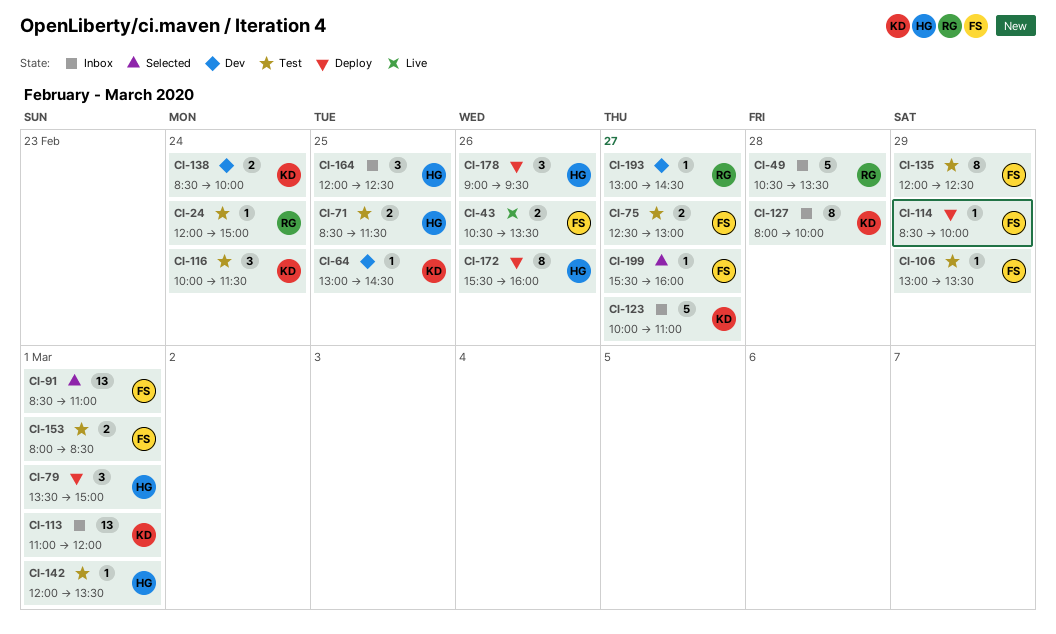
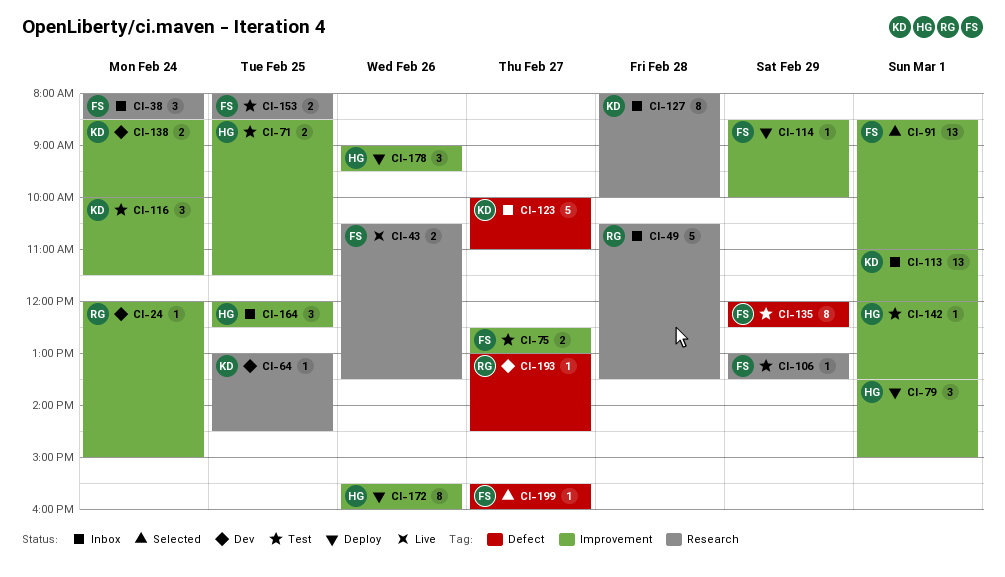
CI-24, status: Test -> Dev
CI-38: none -> present
CI-153, day: Mar 1 -> Feb 25

